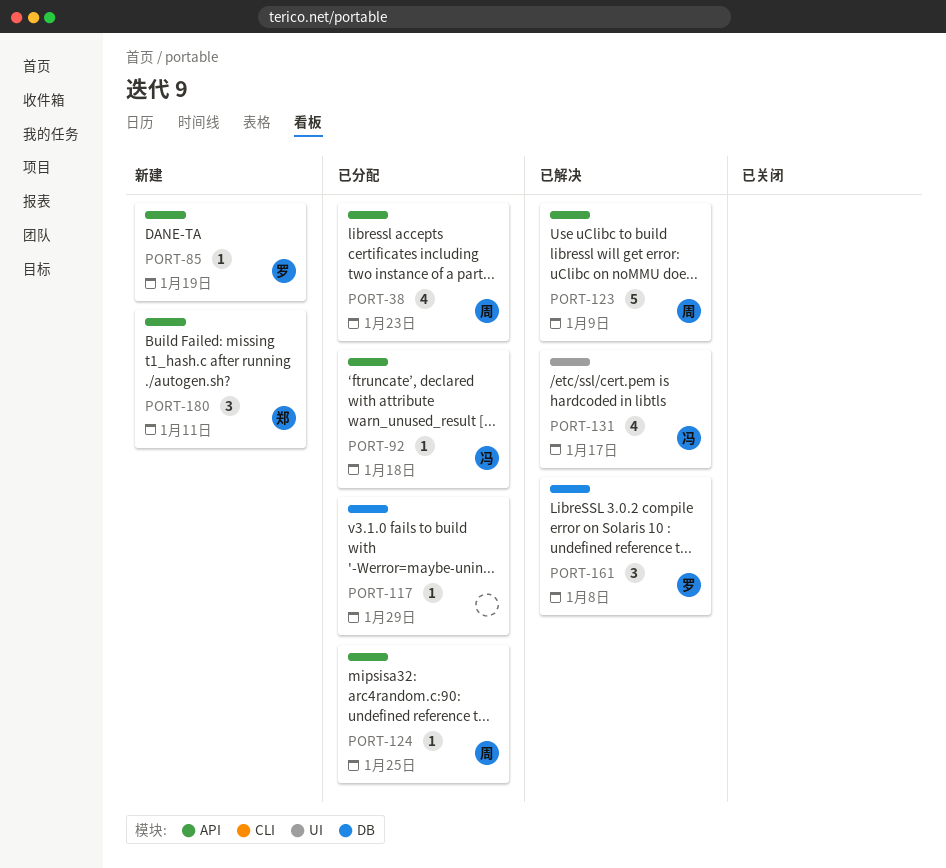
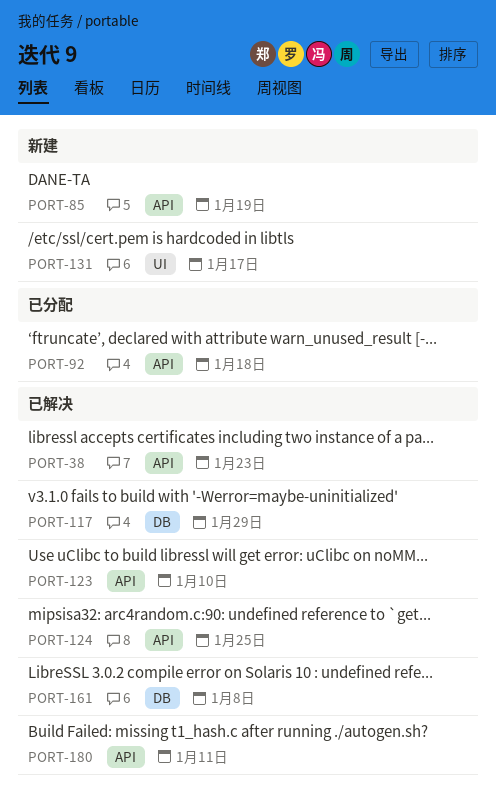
PORT-38, status: 已分配 -> 已解决
PORT-117, status: 已分配 -> 已解决
PORT-123, due: Jan 9 -> Jan 10
PORT-124, status: 已分配 -> 已解决
PORT-131, status: 已解决 -> 新建
PORT-180, status: 新建 -> 已解决

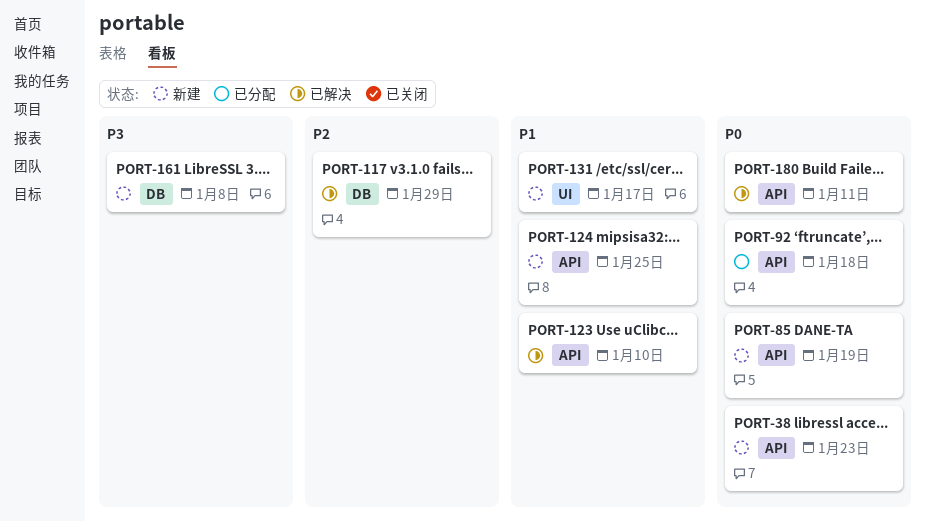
PORT-38, status: 已解决 -> 新建
PORT-124, status: 已解决 -> 新建
PORT-161, status: 已解决 -> 新建

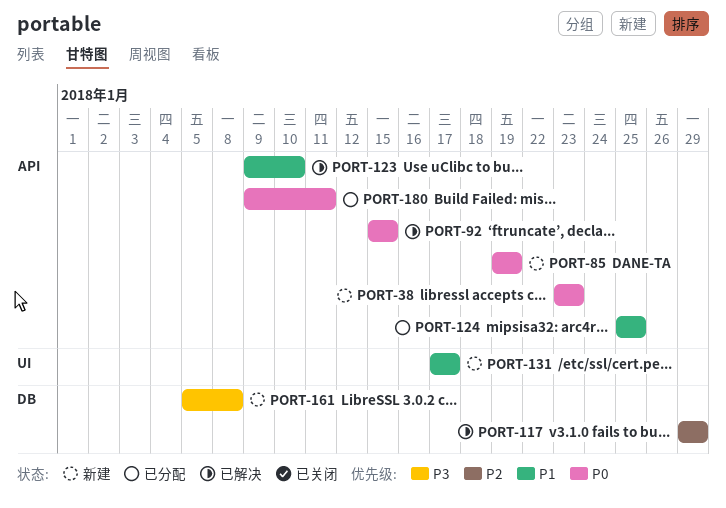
PORT-92, status: 已分配 -> 已解决
PORT-92, due: Jan 18 -> Jan 15
PORT-124, status: 新建 -> 已分配
PORT-180, status: 已解决 -> 已分配

